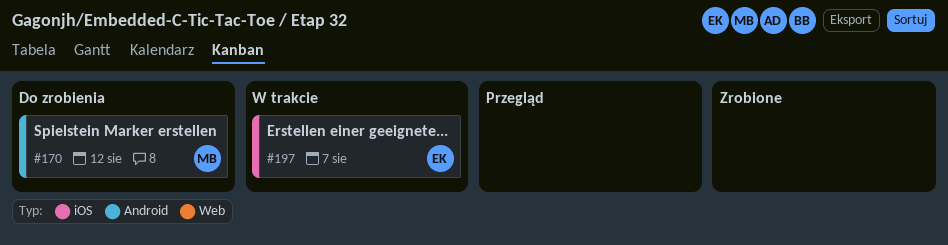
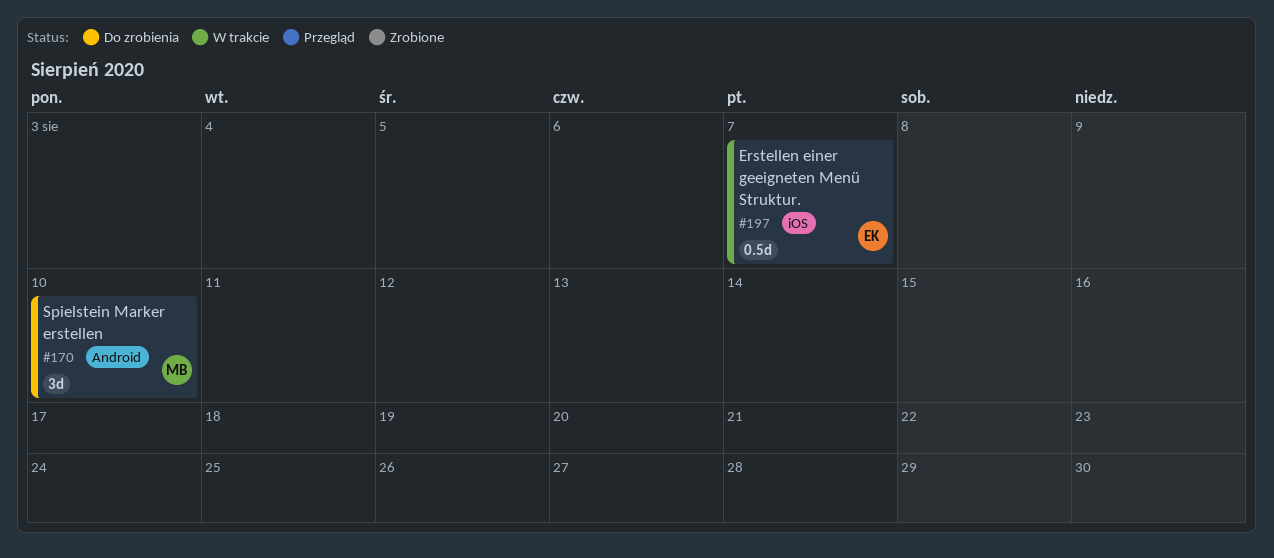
#170, due: Aug 12 -> Aug 10

